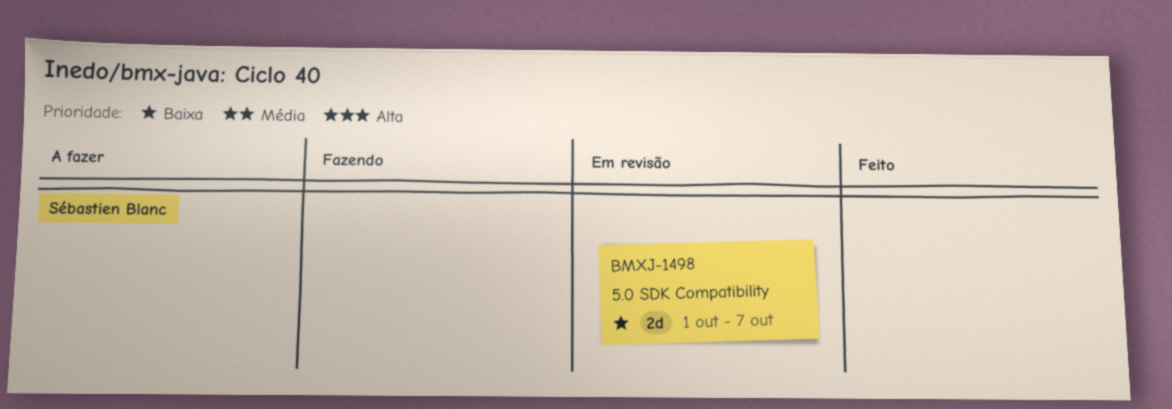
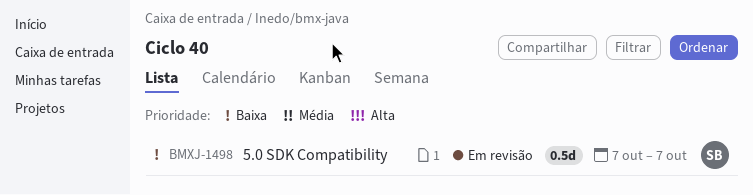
BMXJ-1498, estimate: 2d -> 0.5d
BMXJ-1498, start: Oct 1 -> Oct 7

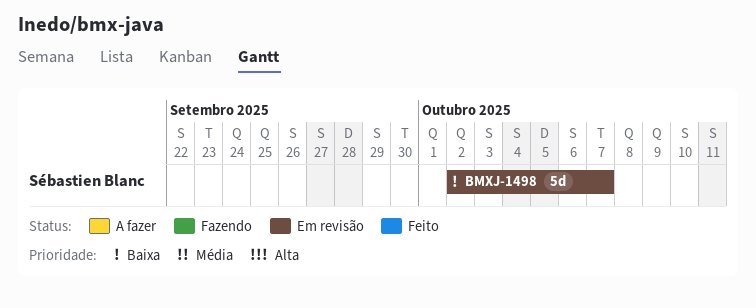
BMXJ-1498, estimate: 0.5d -> 5d
BMXJ-1498, start: Oct 7 -> Oct 2

